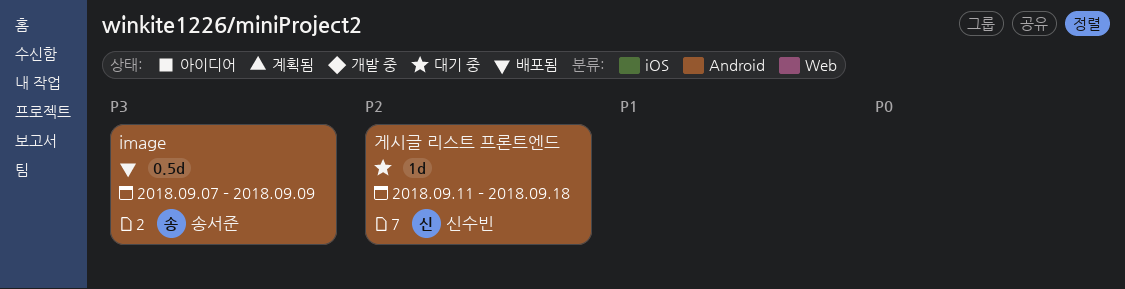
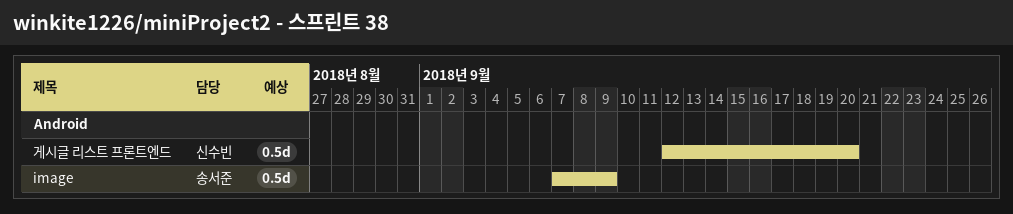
게시글 리스트 프론트엔드, estimate: 1d -> 0.5d
게시글 리스트 프론트엔드, start: Sep 11 -> Sep 12
게시글 리스트 프론트엔드, due: Sep 18 -> Sep 20

